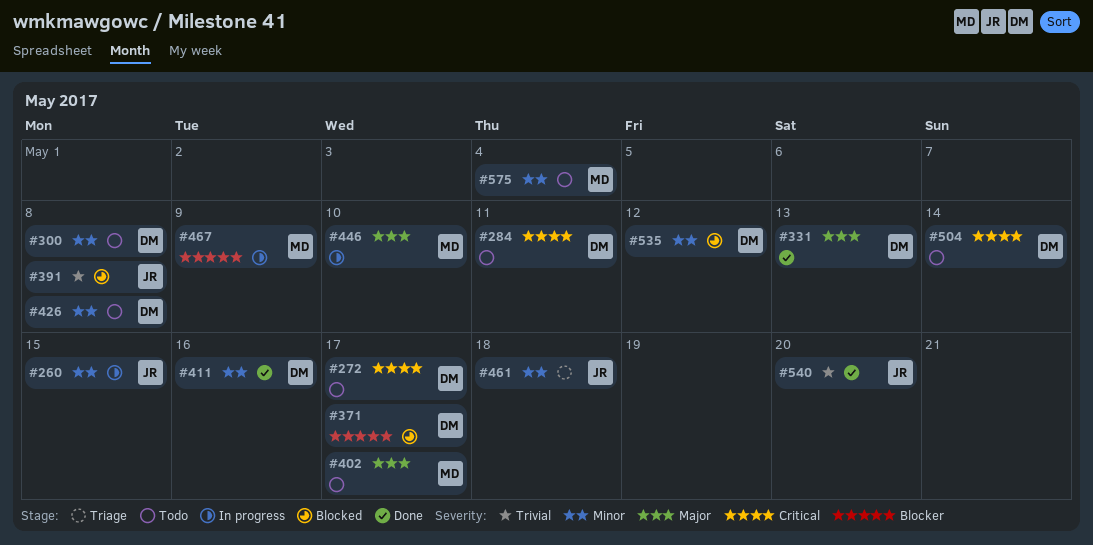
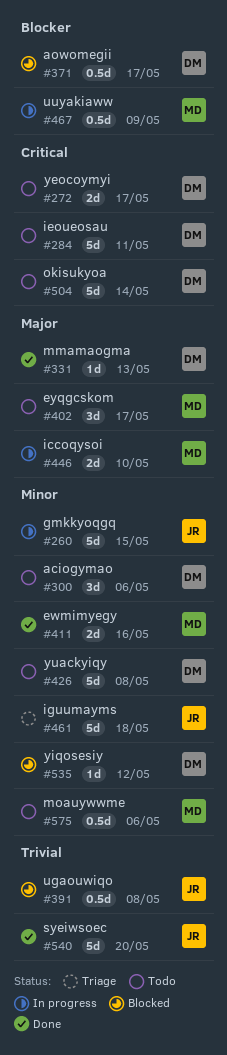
#300, due: May 8 -> May 6
#411, owner: DM -> MD
#575, due: May 4 -> May 6

